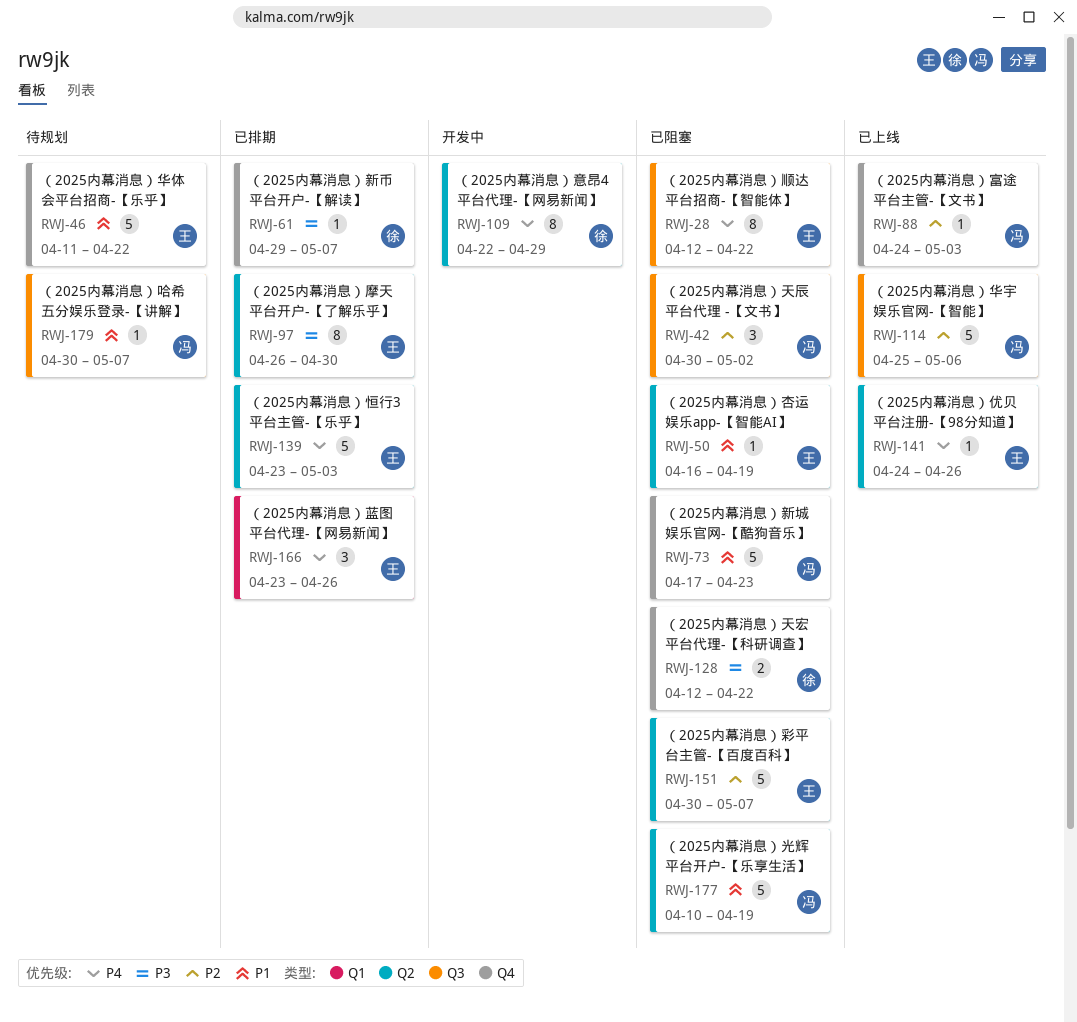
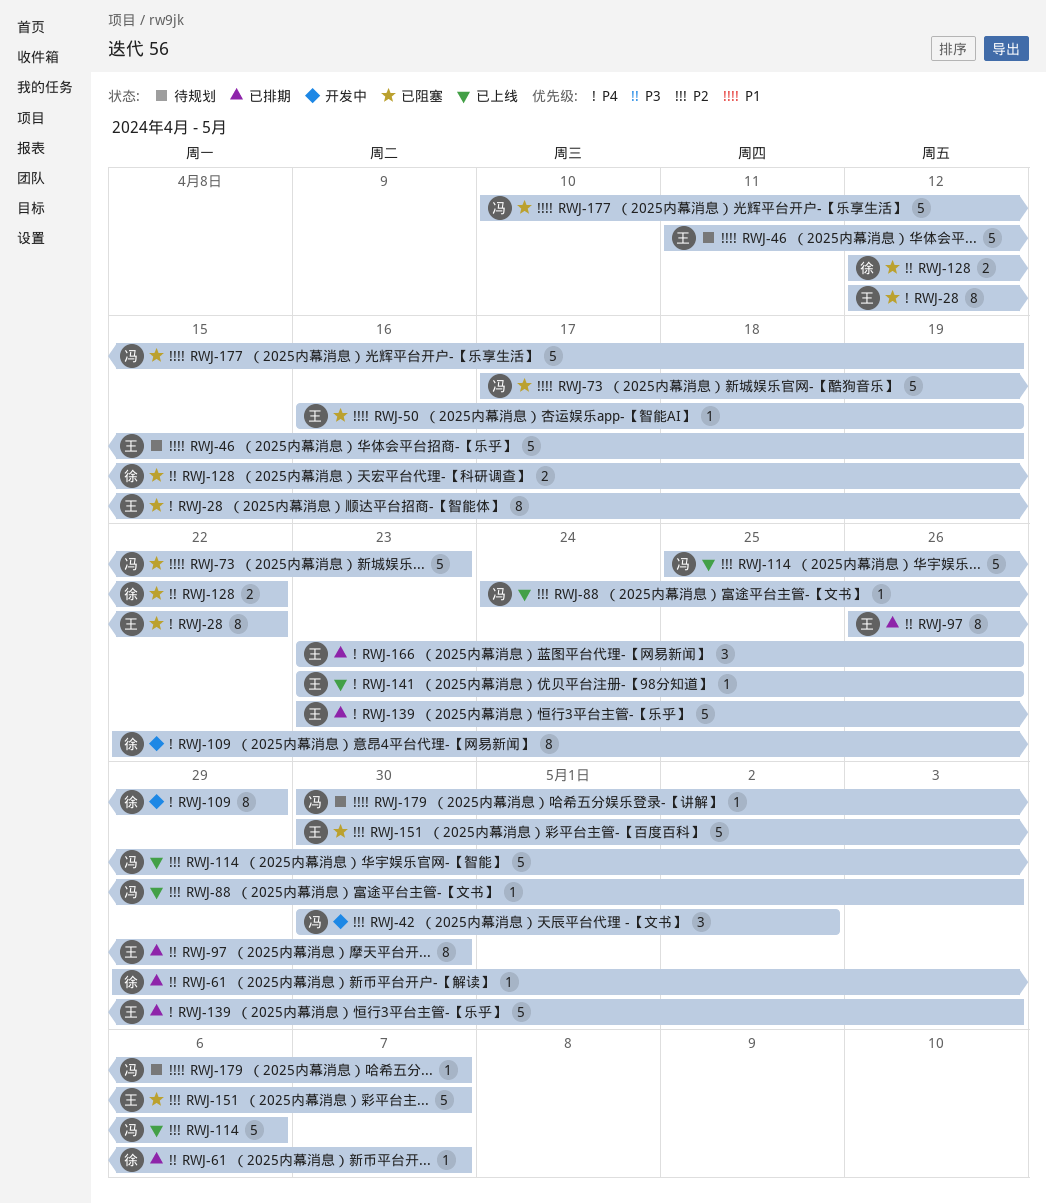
RWJ-42, status: 已阻塞 -> 开发中
RWJ-46, due: Apr 22 -> Apr 19
RWJ-141, start: Apr 24 -> Apr 23

